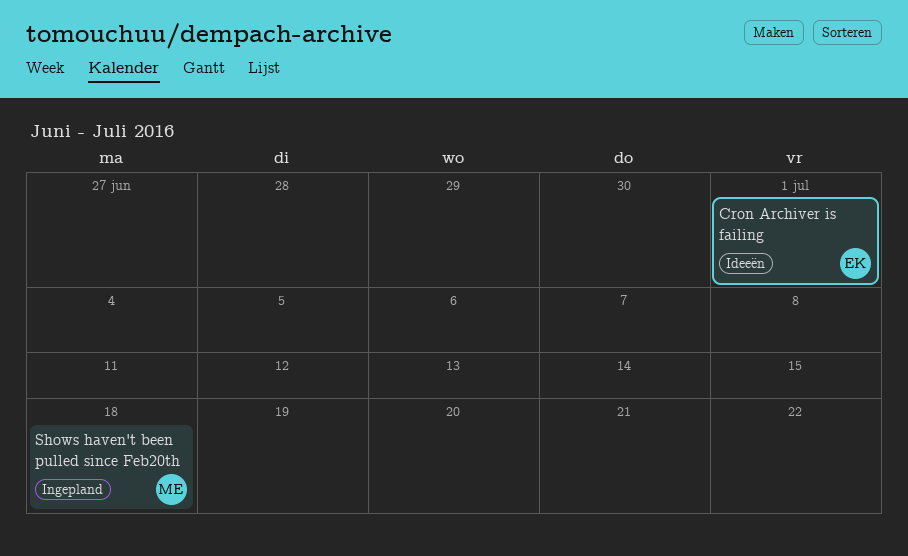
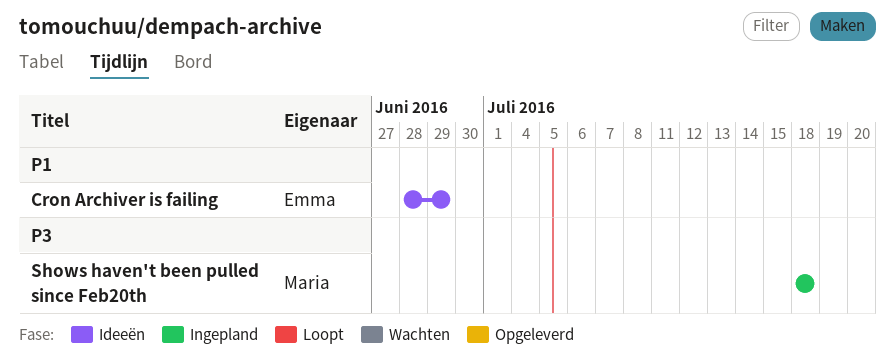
Cron Archiver is failing, due: Jul 1 -> Jun 29

